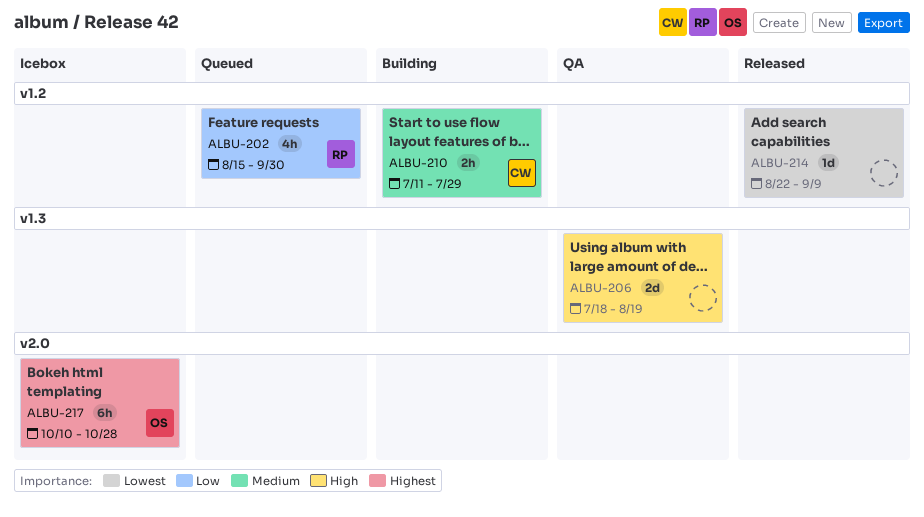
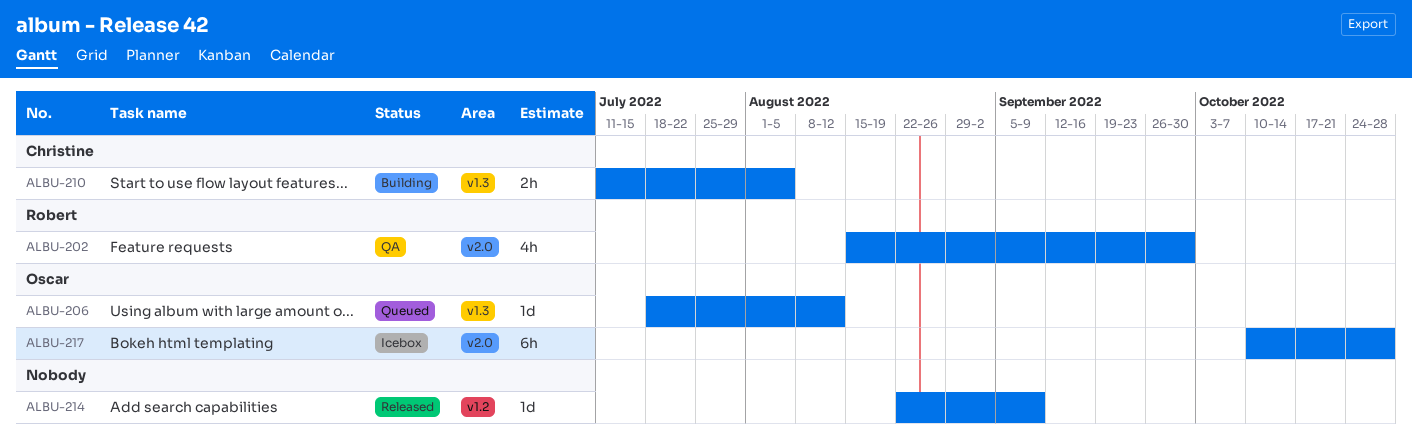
ALBU-202, status: Queued -> QA
ALBU-202, label: v1.2 -> v2.0
ALBU-206, status: QA -> Queued
ALBU-206, owner: none -> Oscar
ALBU-206, estimate: 2d -> 1d
ALBU-206, due: Aug 19 -> Aug 12
ALBU-210, label: v1.2 -> v1.3
ALBU-210, due: Jul 29 -> Aug 5

